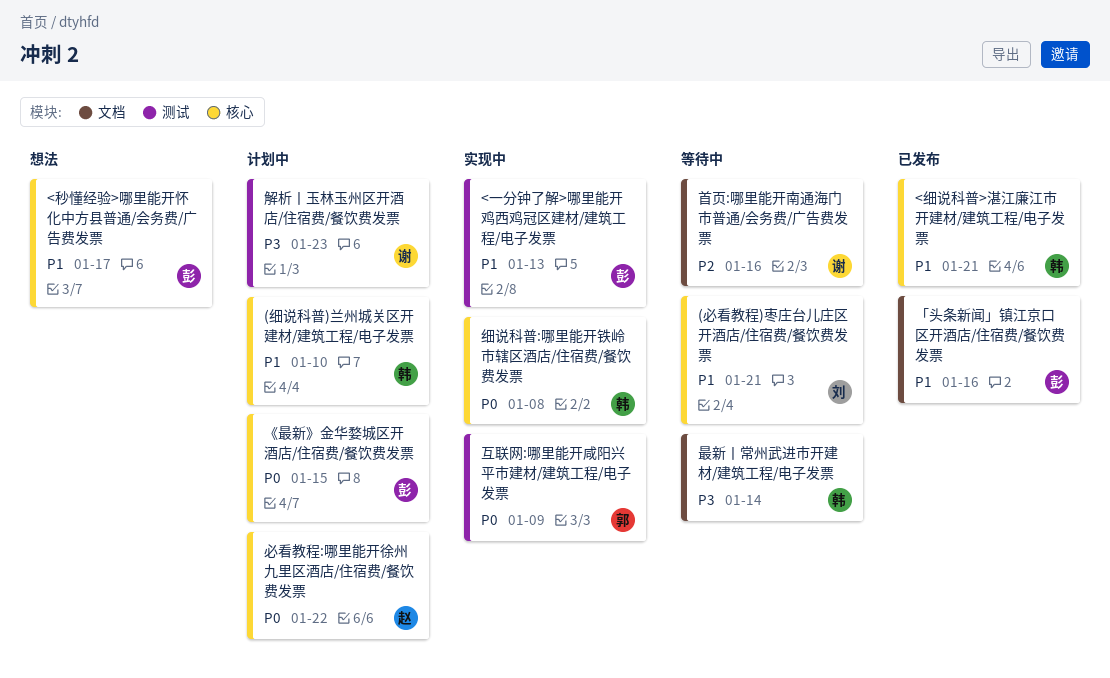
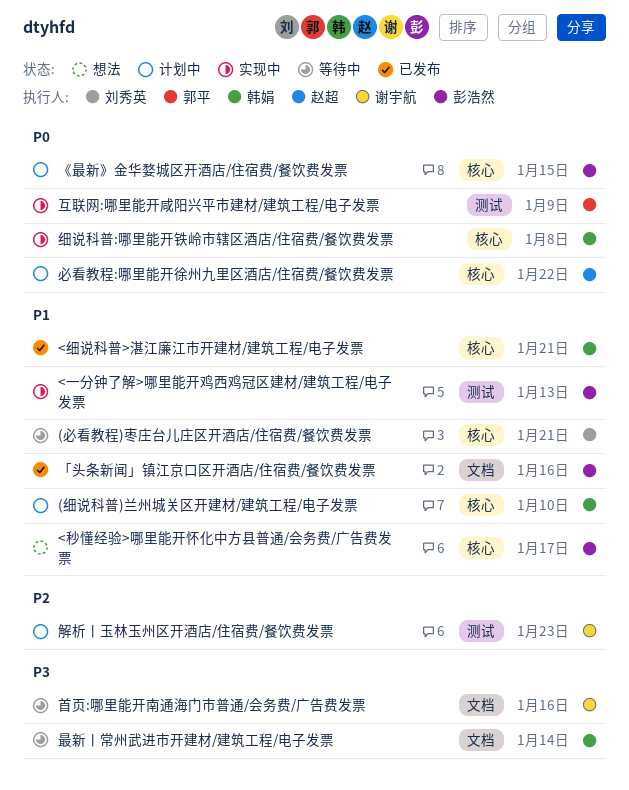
解析丨玉林玉州区开酒店/住宿费/餐饮费发票, priority: P3 -> P2
首页:哪里能开南通海门市普通/会务费/广告费发票, priority: P2 -> P3

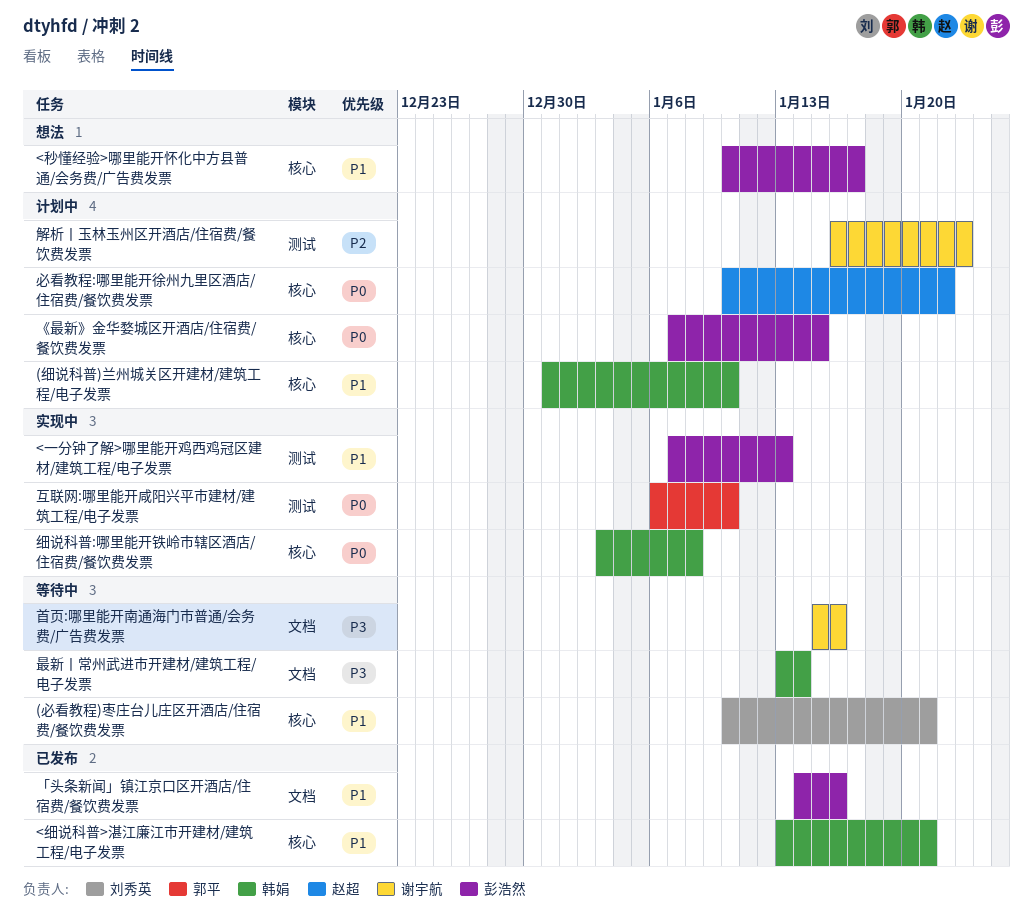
互联网:哪里能开咸阳兴平市建材/建筑工程/电子发票, due: Jan 9 -> Jan 10

